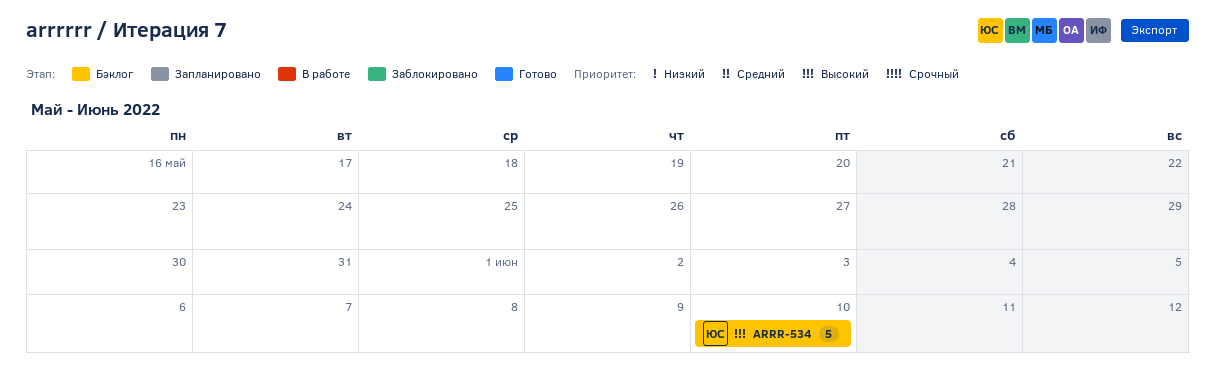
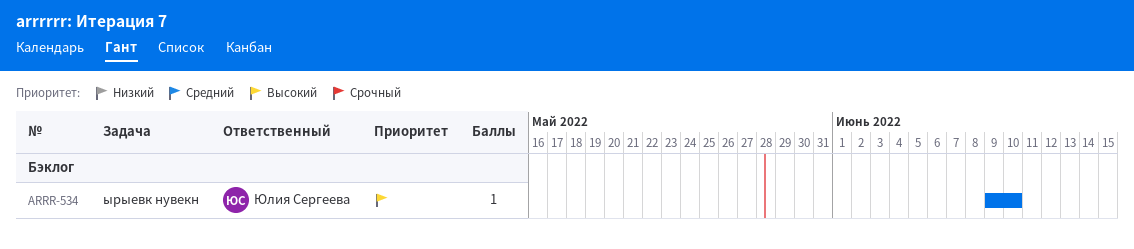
ARRR-534, estimate: 5 -> 1
ARRR-534, start: Jun 10 -> Jun 9

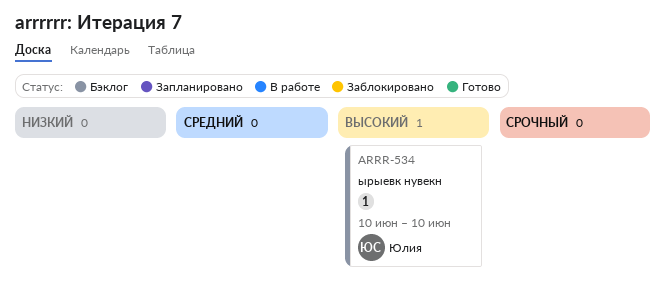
ARRR-534, start: Jun 9 -> Jun 10

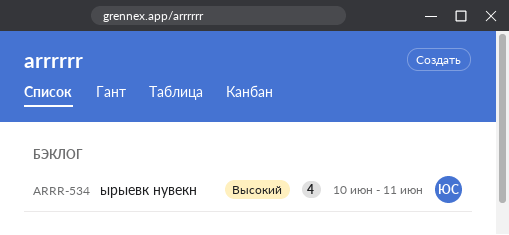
ARRR-534, estimate: 1 -> 4
ARRR-534, due: Jun 10 -> Jun 11

